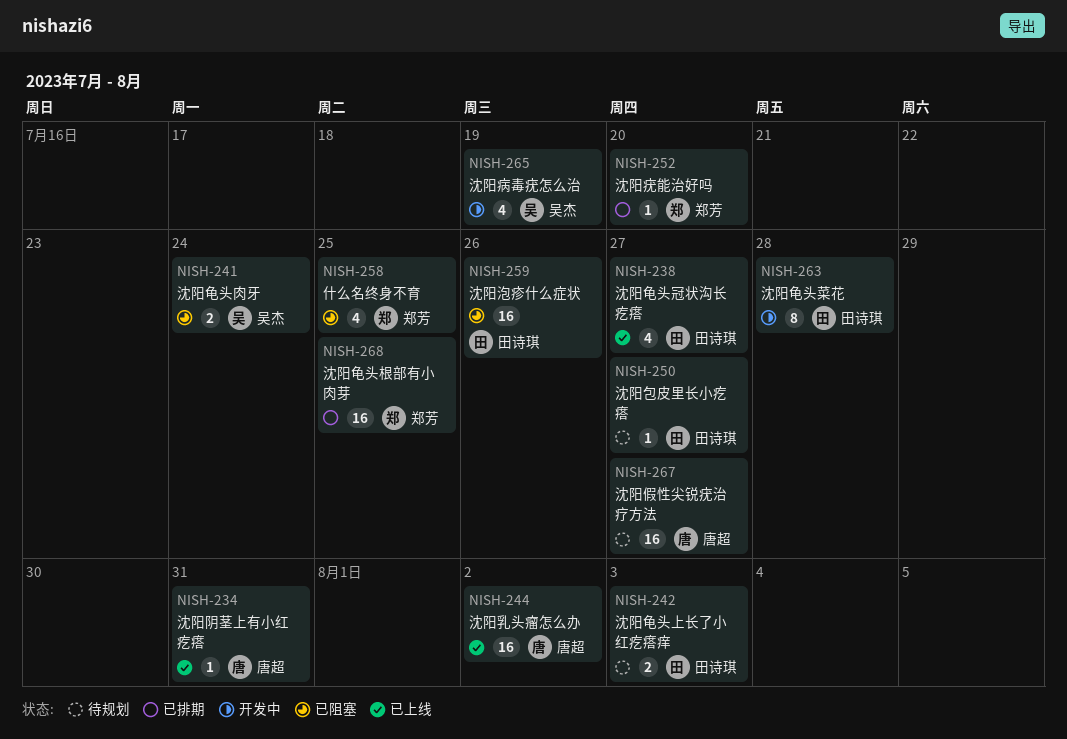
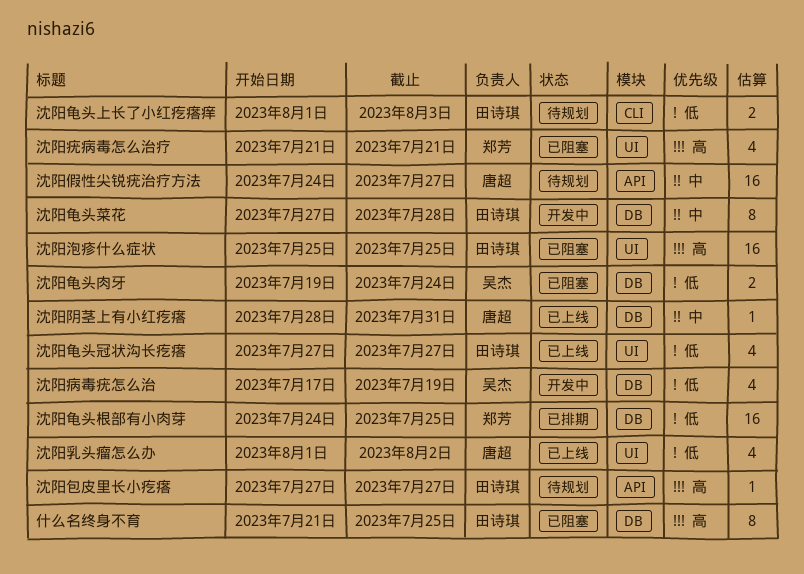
什么名终身不育, owner: 郑芳 -> 田诗琪
什么名终身不育, estimate: 4 -> 8
沈阳乳头瘤怎么办, estimate: 16 -> 4
沈阳泡疹什么症状, due: Jul 26 -> Jul 25
沈阳疣病毒怎么治疗: none -> present
沈阳疣能治好吗: present -> none

